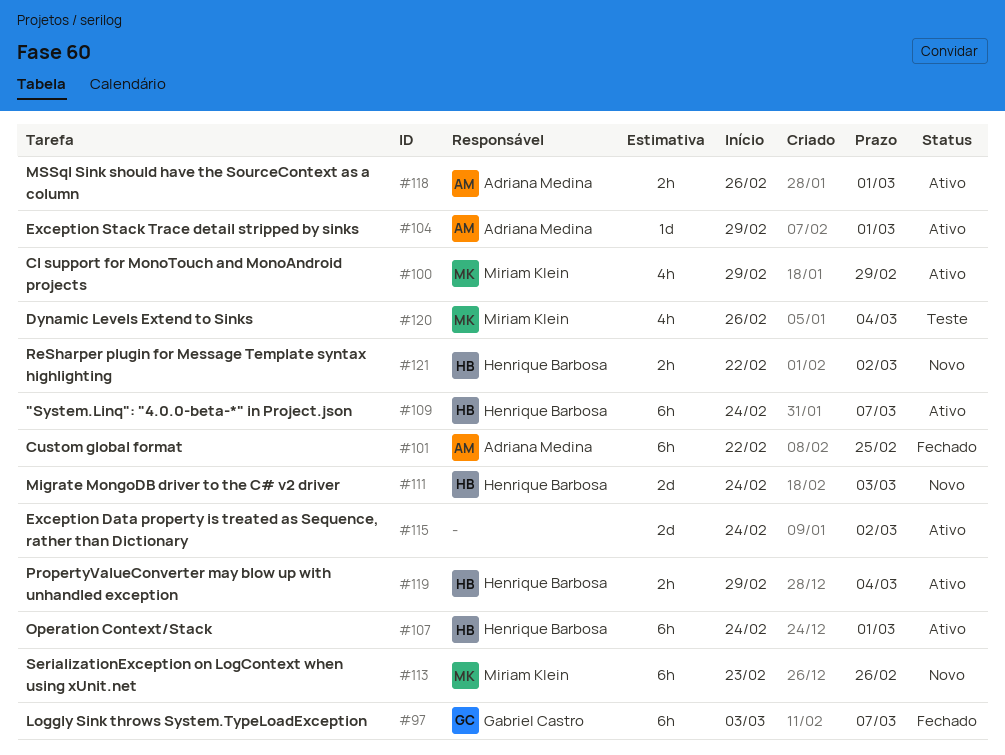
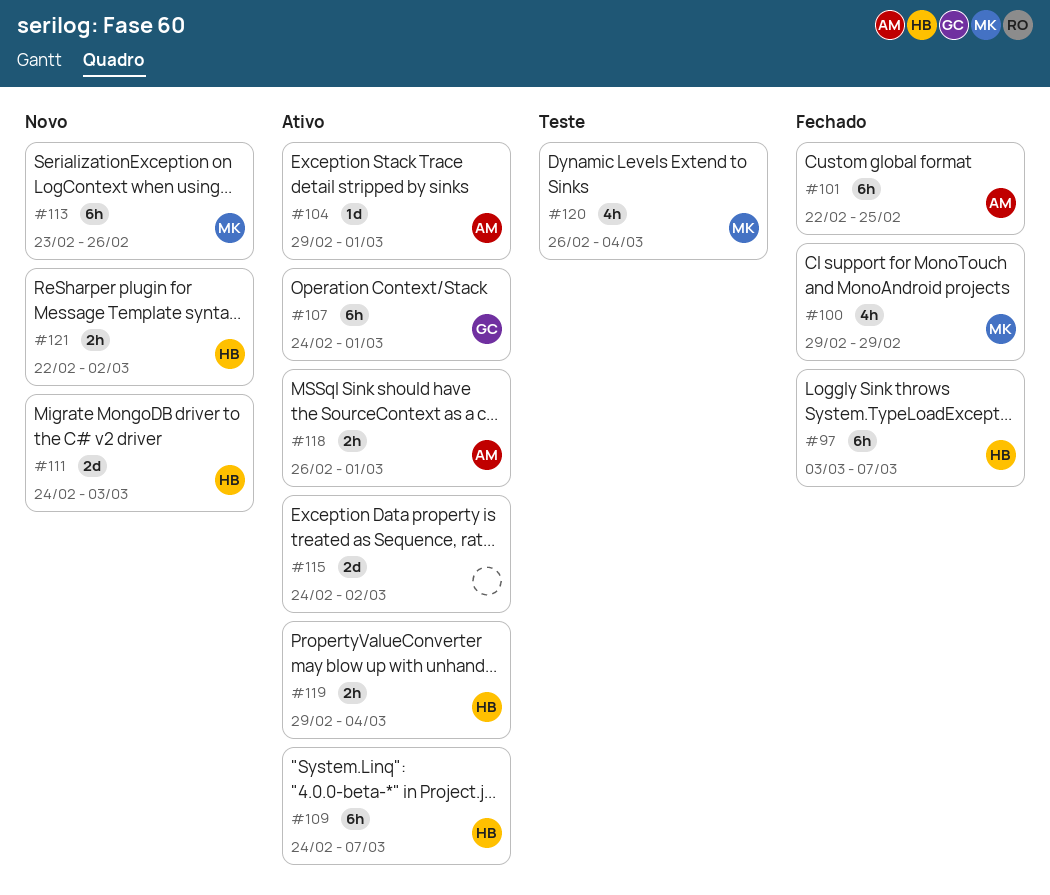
#97, owner: Gabriel Castro -> Henrique Barbosa
#100, status: Ativo -> Fechado
#107, owner: Henrique Barbosa -> Gabriel Castro

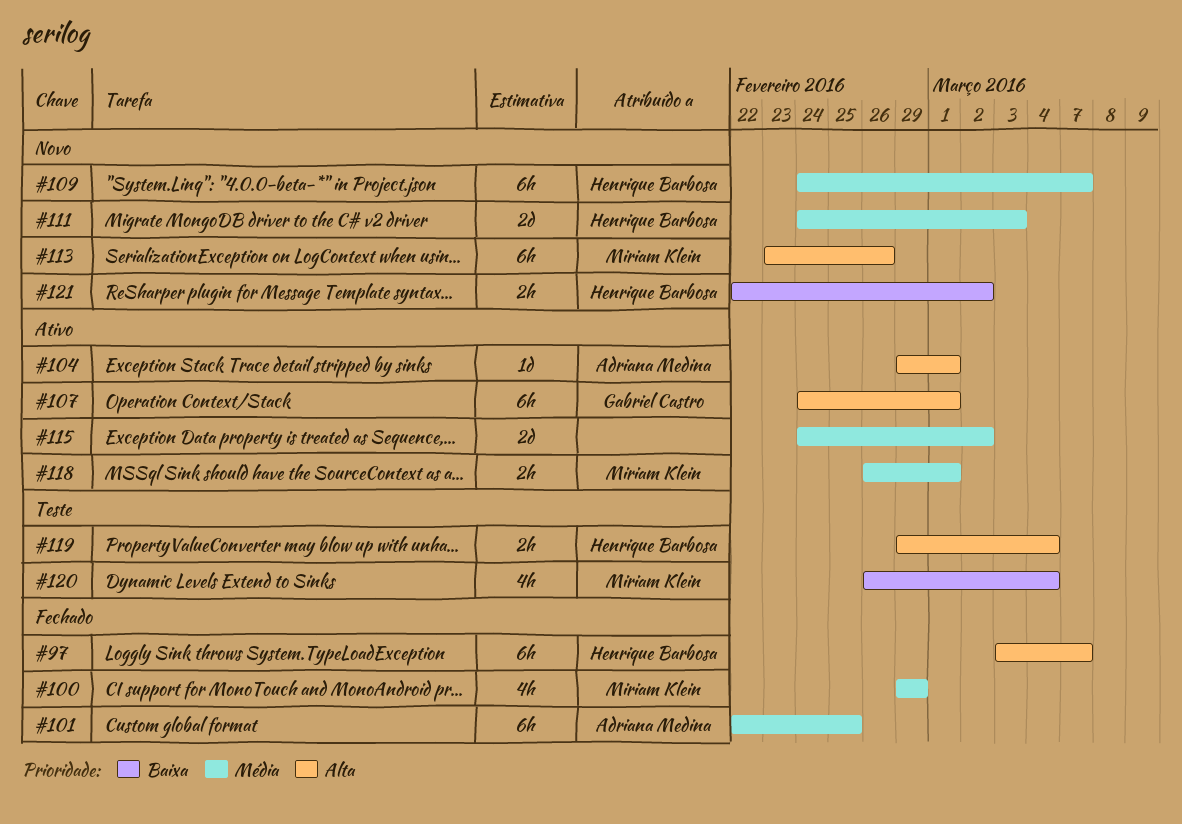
#109, status: Ativo -> Novo
#118, owner: Adriana Medina -> Miriam Klein
#119, status: Ativo -> Teste

